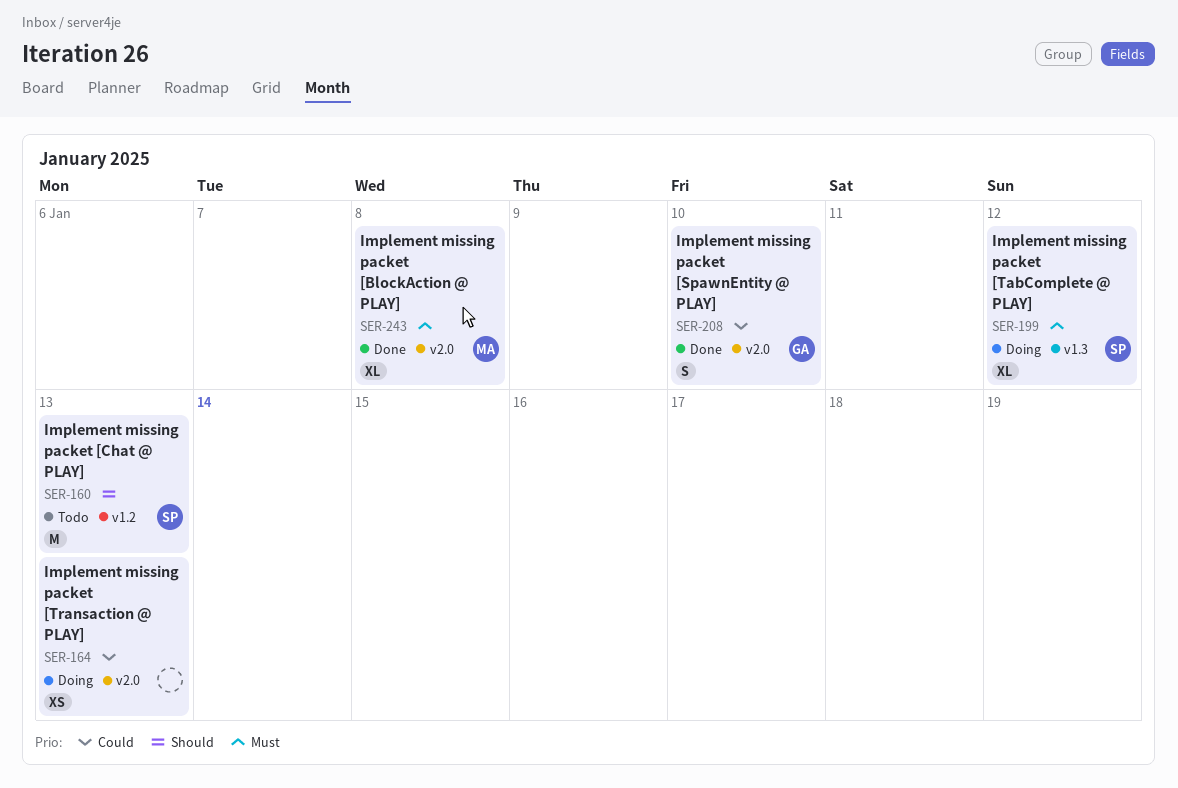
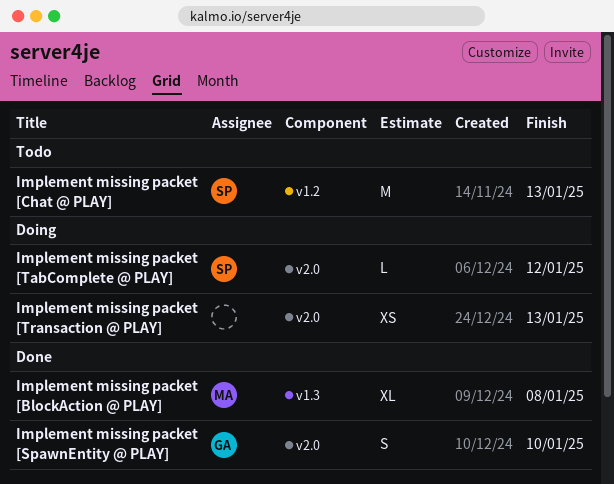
Implement missing packet [BlockAction @ PLAY], label: v2.0 -> v1.3
Implement missing packet [TabComplete @ PLAY], label: v1.3 -> v2.0
Implement missing packet [TabComplete @ PLAY], estimate: XL -> L

